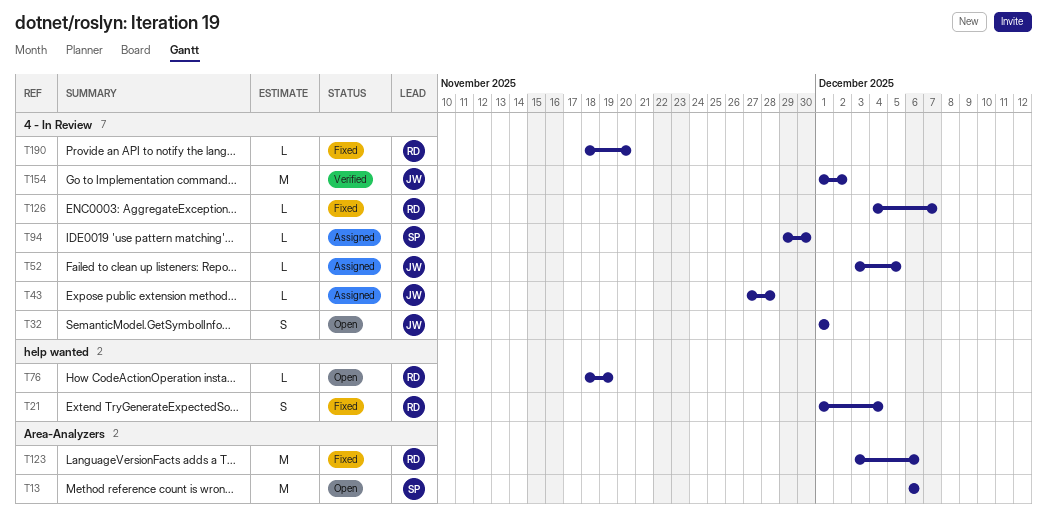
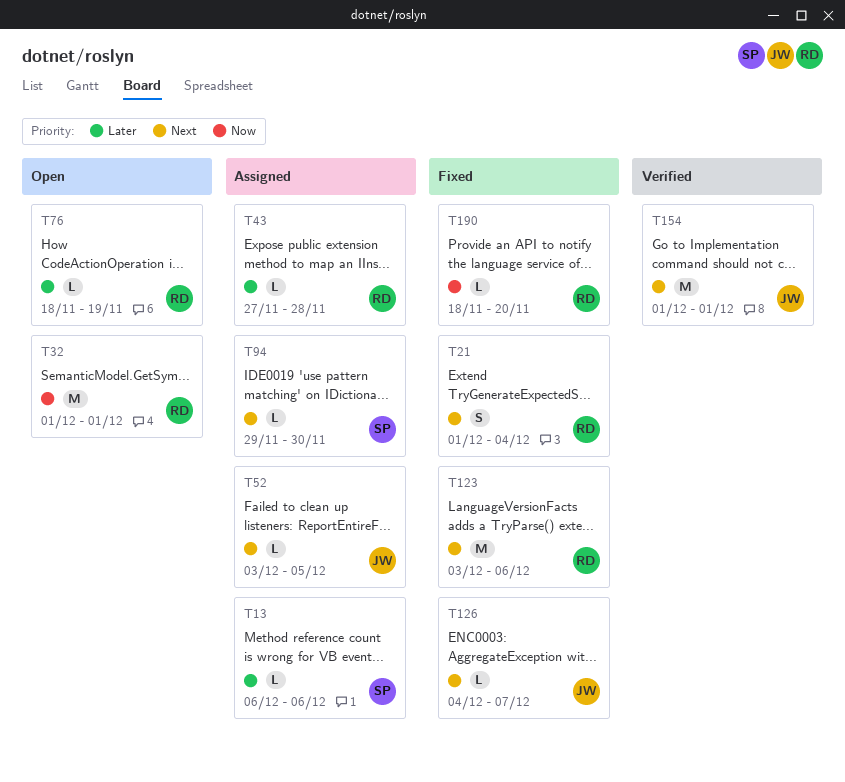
T13, status: Open -> Assigned
T13, estimate: M -> L
T32, owner: JW -> RD
T32, estimate: S -> M
T43, owner: JW -> RD
T126, owner: RD -> JW
T154, due: Dec 2 -> Dec 1

